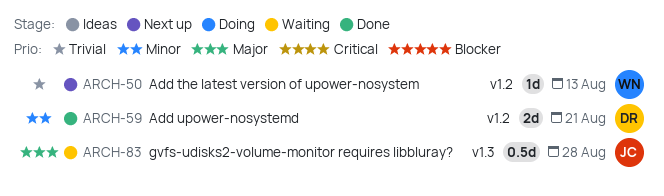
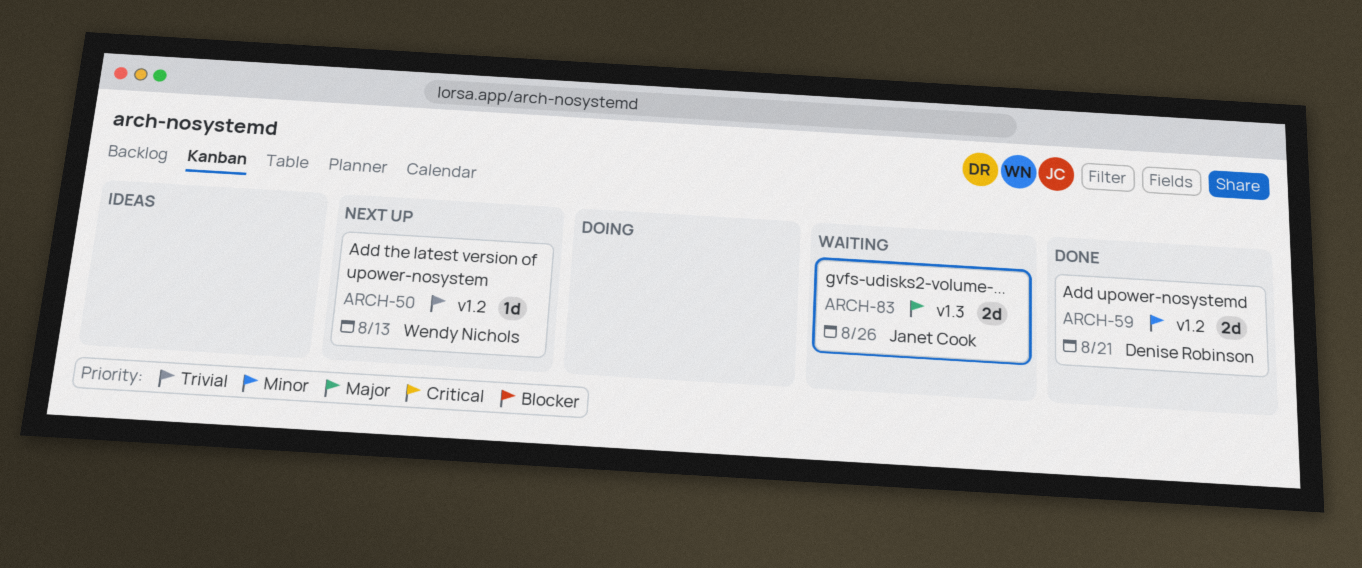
ARCH-83, estimate: 0.5d -> 2d
ARCH-83, due: Aug 28 -> Aug 26

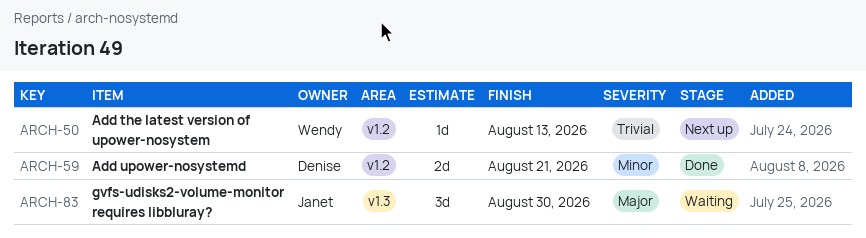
ARCH-83, estimate: 2d -> 3d
ARCH-83, due: Aug 26 -> Aug 30

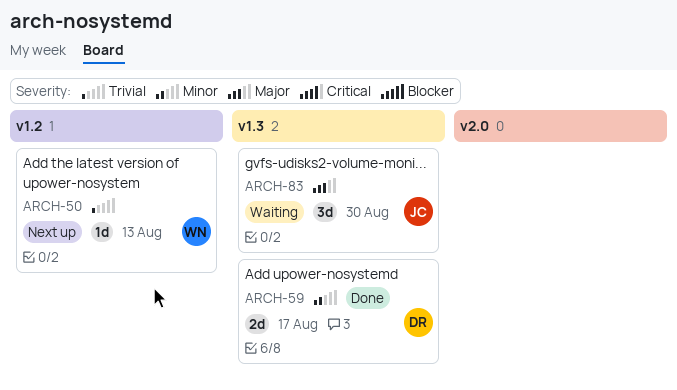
ARCH-59, label: v1.2 -> v1.3
ARCH-59, due: Aug 21 -> Aug 17

